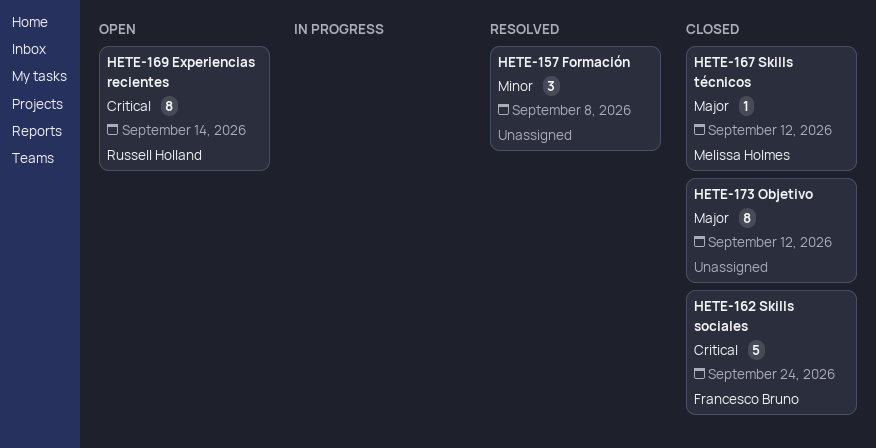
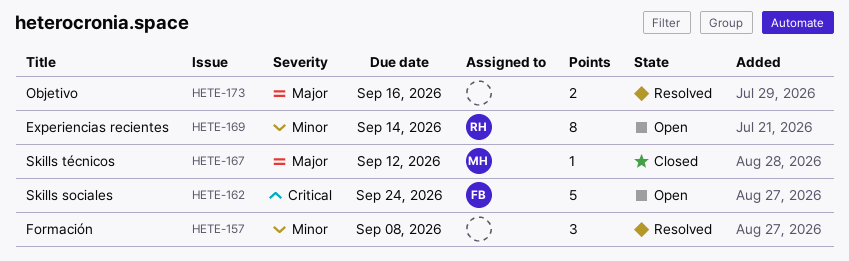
HETE-162, status: Closed -> Open
HETE-169, priority: Critical -> Minor
HETE-173, status: Closed -> Resolved
HETE-173, estimate: 8 -> 2
HETE-173, due: Sep 12 -> Sep 16

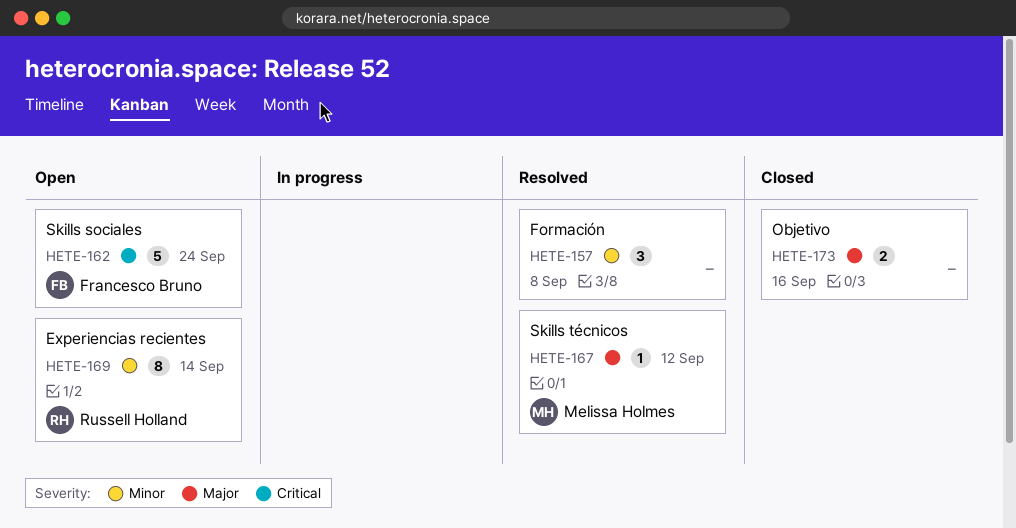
HETE-167, status: Closed -> Resolved
HETE-173, status: Resolved -> Closed

